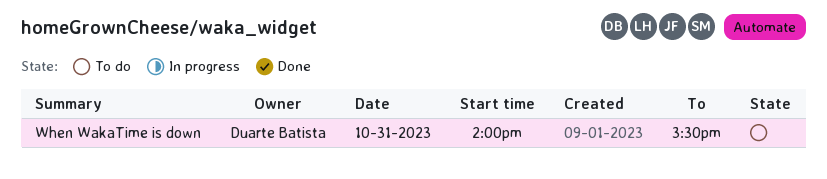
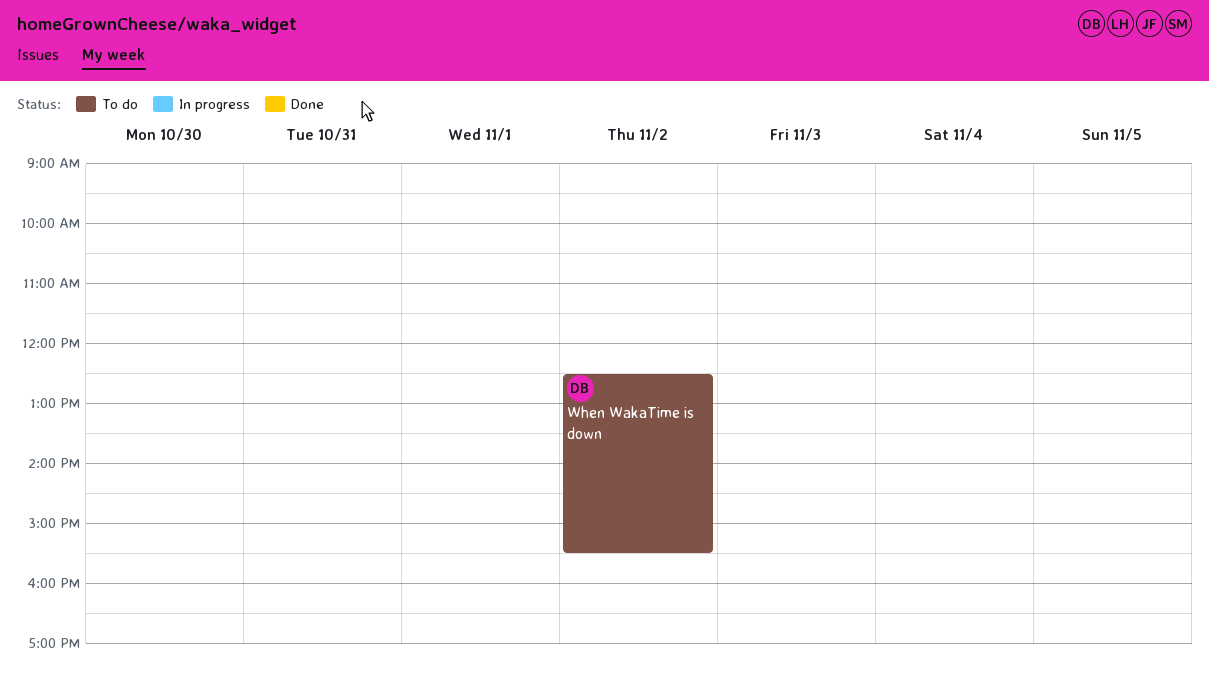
When WakaTime is down, day: Oct 31 -> Nov 2
When WakaTime is down, begins: 14:00 -> 12:30

